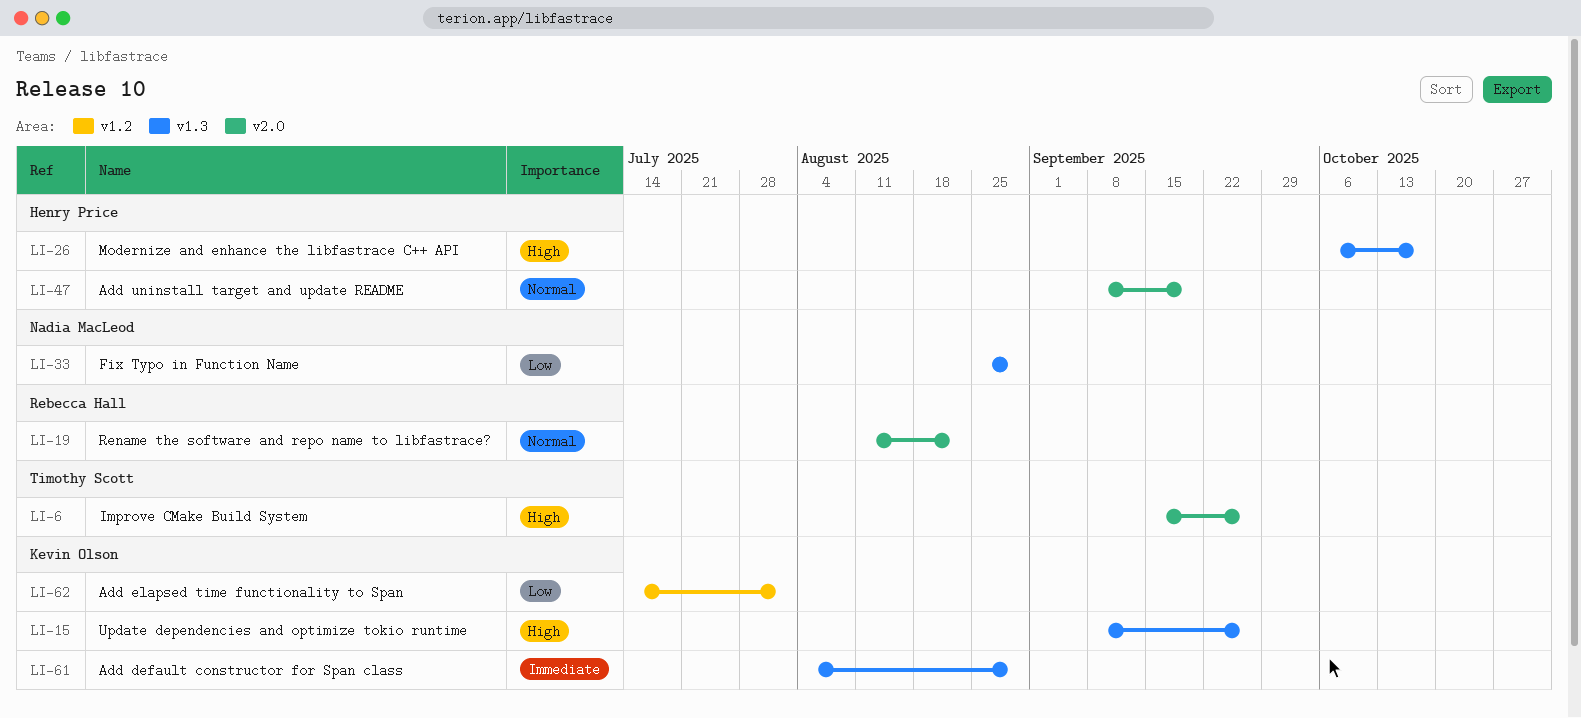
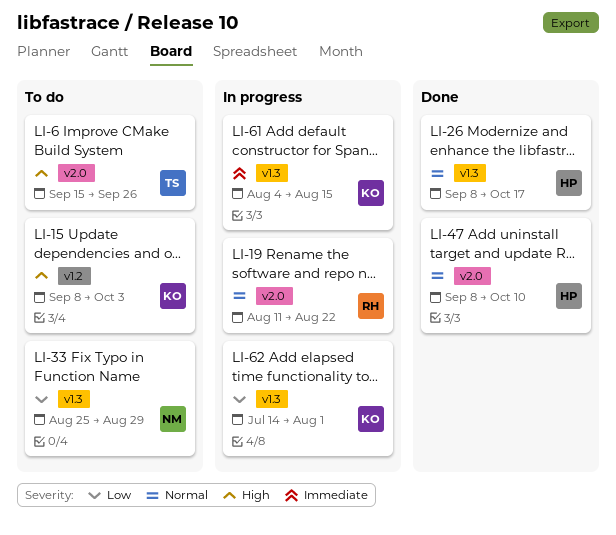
LI-15, label: v1.3 -> v1.2
LI-15, due: Sep 26 -> Oct 3
LI-26, priority: High -> Normal
LI-26, start: Oct 6 -> Sep 8
LI-47, due: Sep 19 -> Oct 10
LI-61, due: Aug 29 -> Aug 15
LI-62, label: v1.2 -> v1.3

